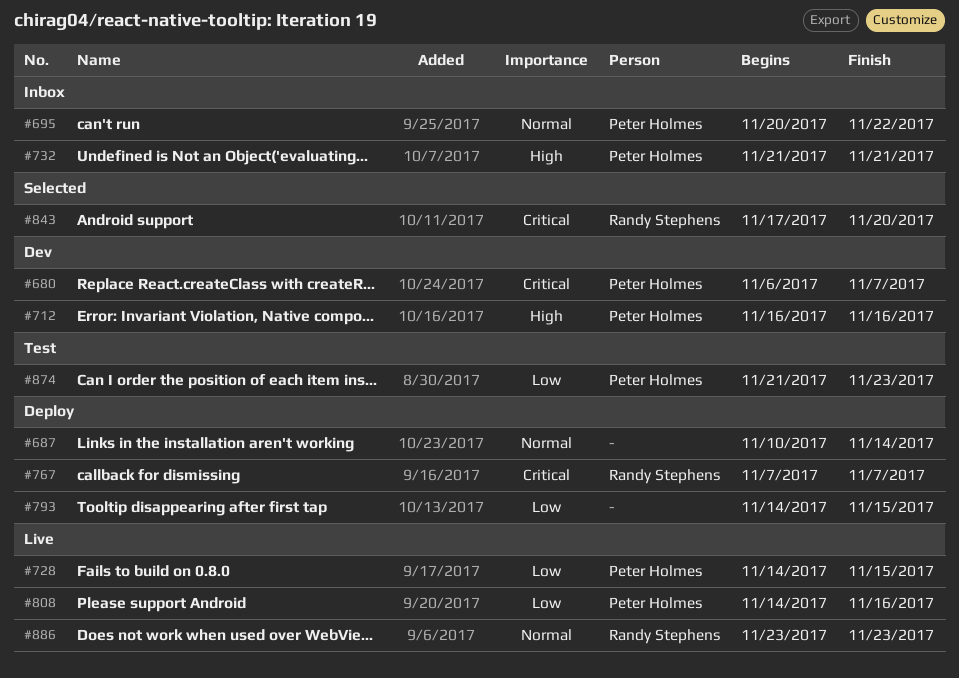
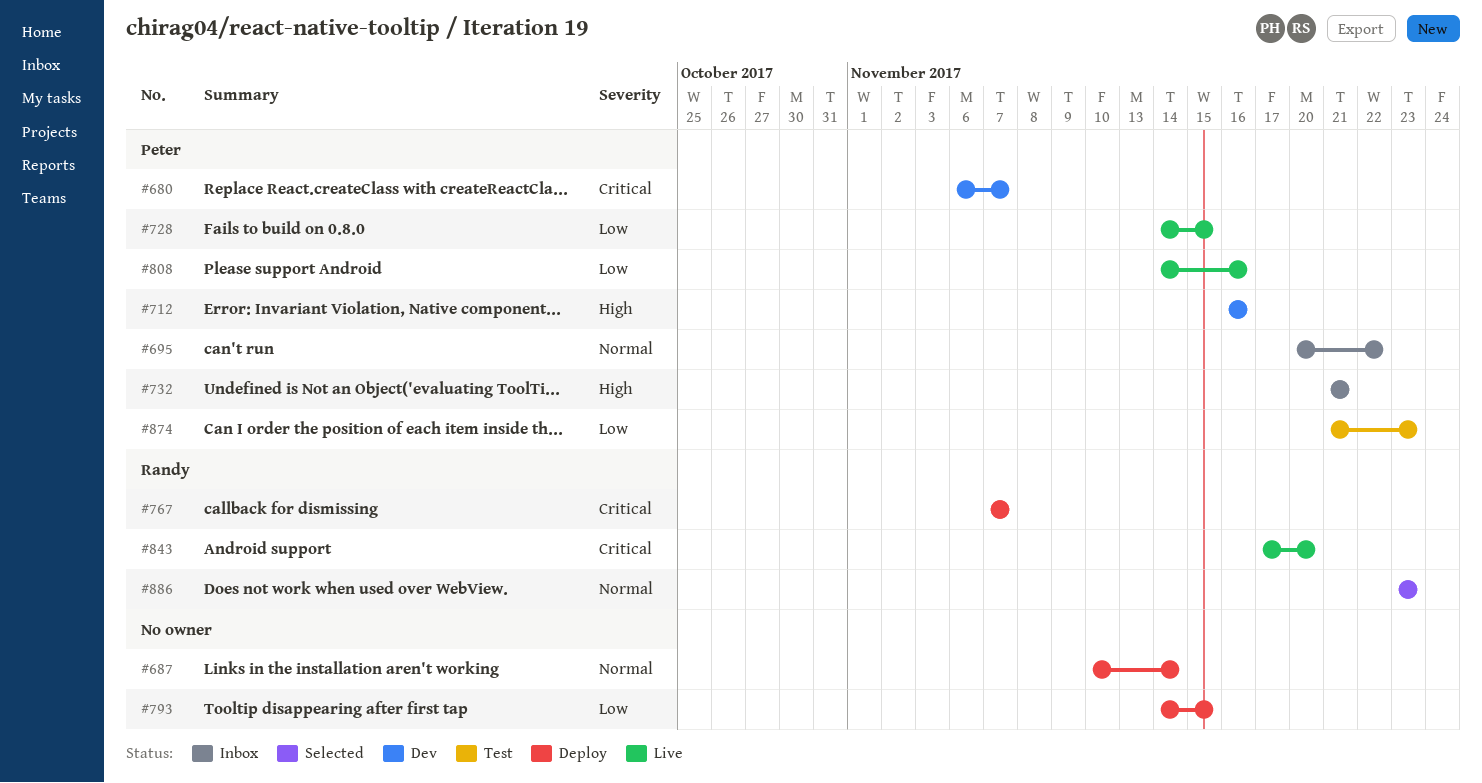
#843, status: Selected -> Live
#886, status: Live -> Selected

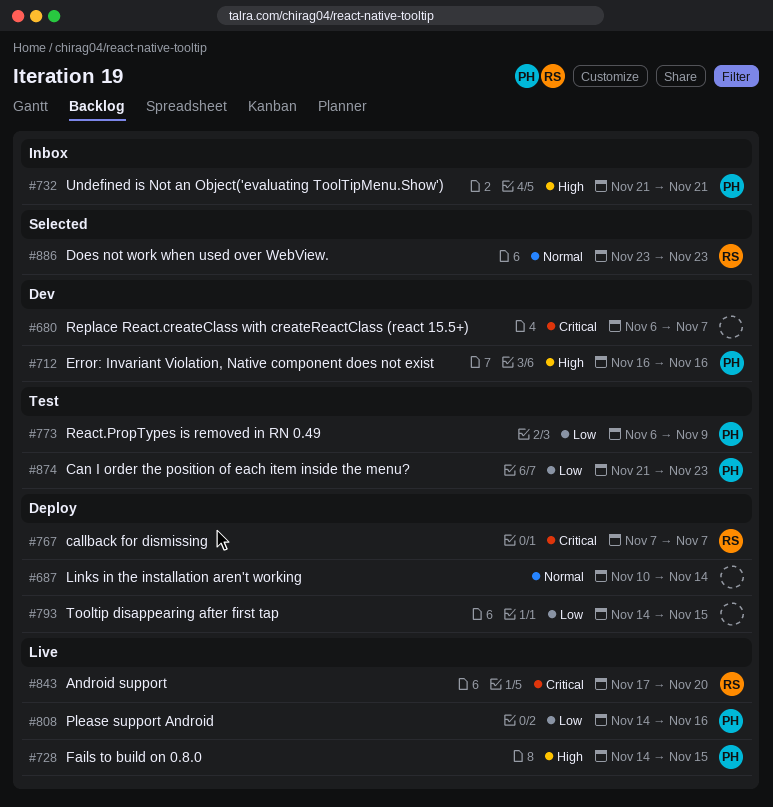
#680, owner: Peter -> none
#695: present -> none
#728, priority: Low -> High
#773: none -> present

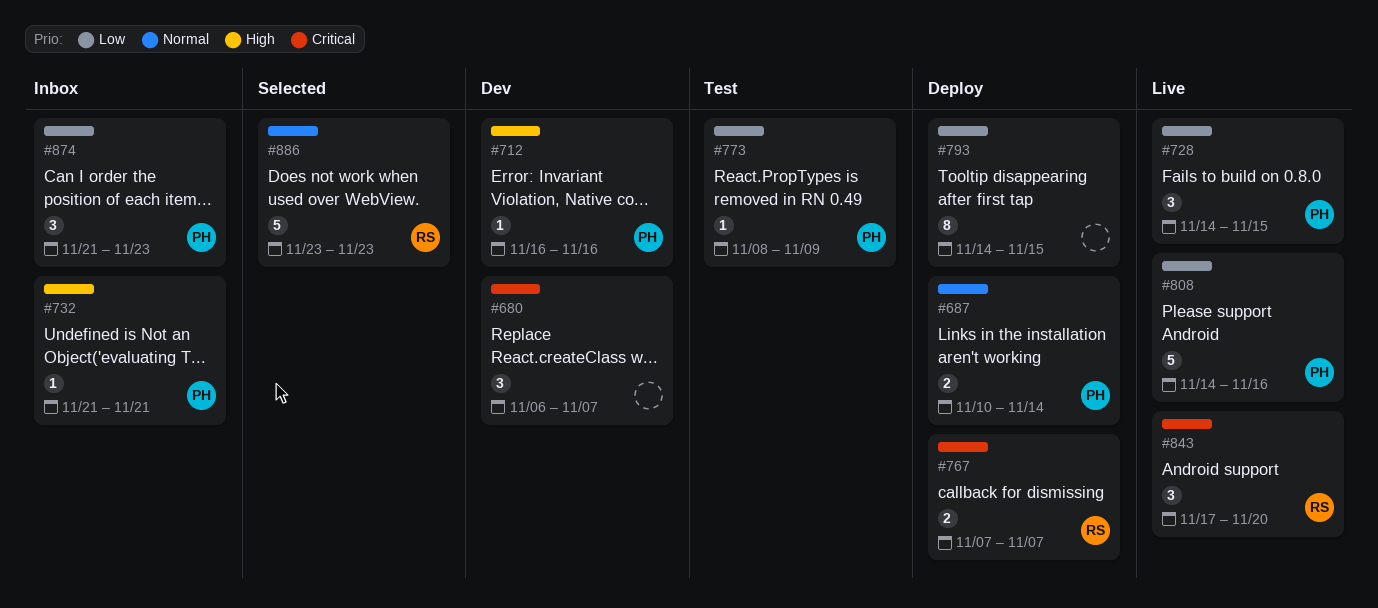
#687, owner: none -> PH
#728, priority: High -> Low
#773, start: Nov 6 -> Nov 8
#874, status: Test -> Inbox

